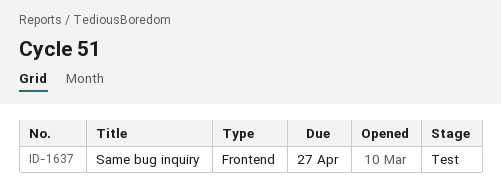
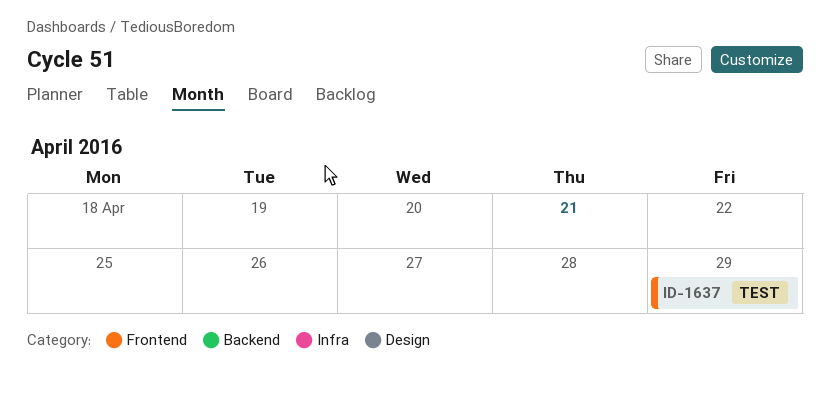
ID-1637, due: Apr 27 -> Apr 29

